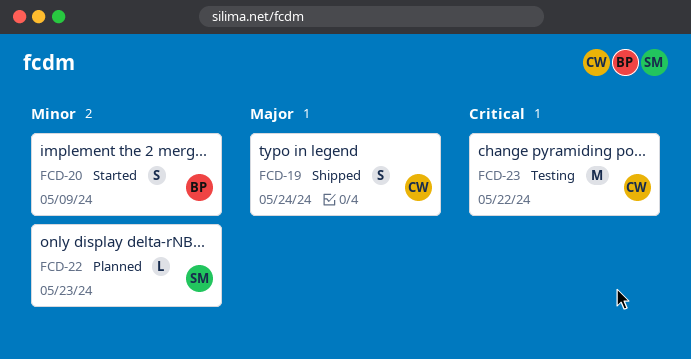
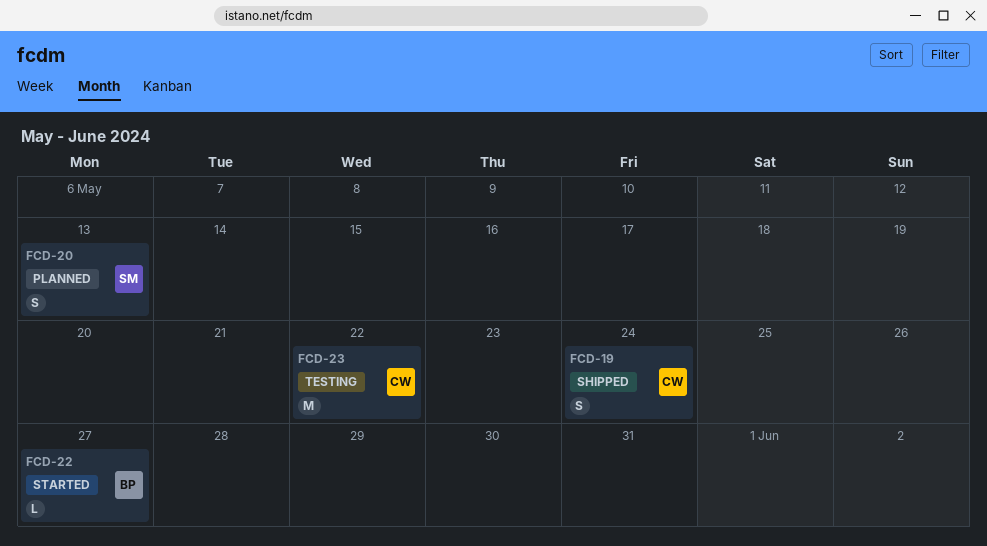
FCD-20, status: Started -> Planned
FCD-20, owner: BP -> SM
FCD-20, due: May 9 -> May 13
FCD-22, status: Planned -> Started
FCD-22, owner: SM -> BP
FCD-22, due: May 23 -> May 27

